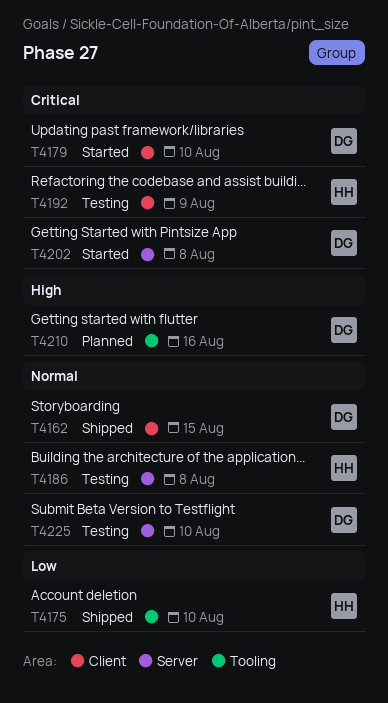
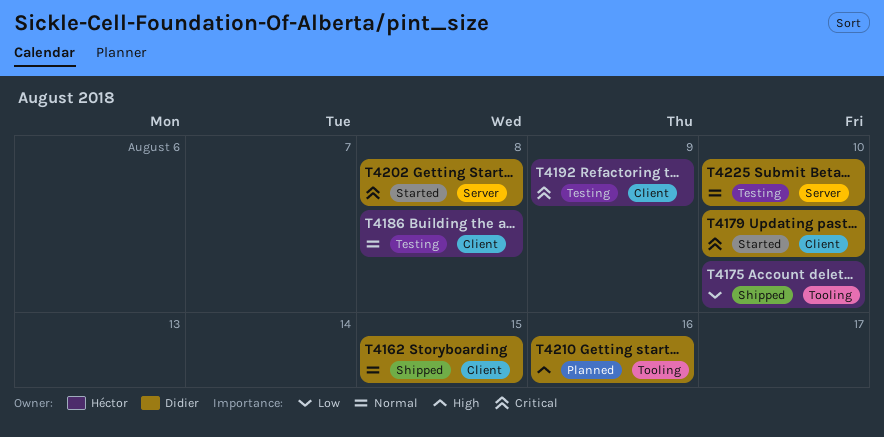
T4186, label: Server -> Client

